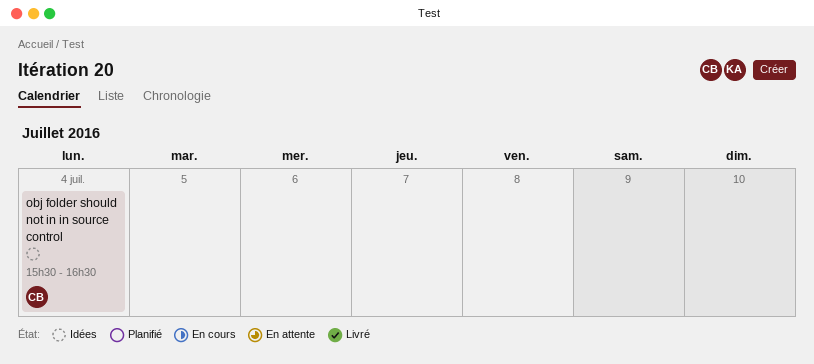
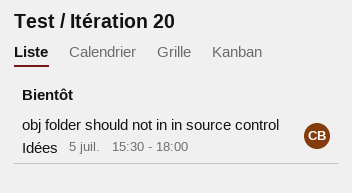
obj folder should not in in source control, day: Jul 4 -> Jul 5
obj folder should not in in source control, ends: 16:30 -> 18:00

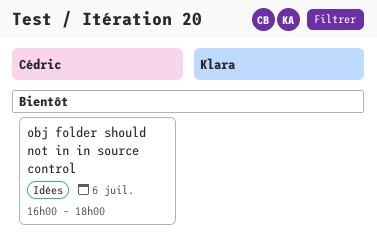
obj folder should not in in source control, day: Jul 5 -> Jul 6
obj folder should not in in source control, begins: 15:30 -> 16:00

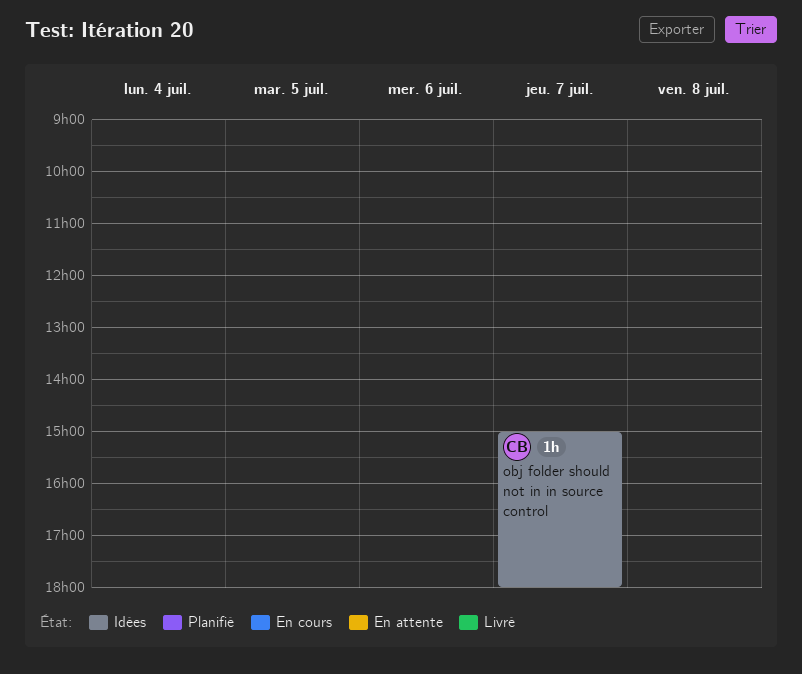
obj folder should not in in source control, day: Jul 6 -> Jul 7
obj folder should not in in source control, begins: 16:00 -> 15:00

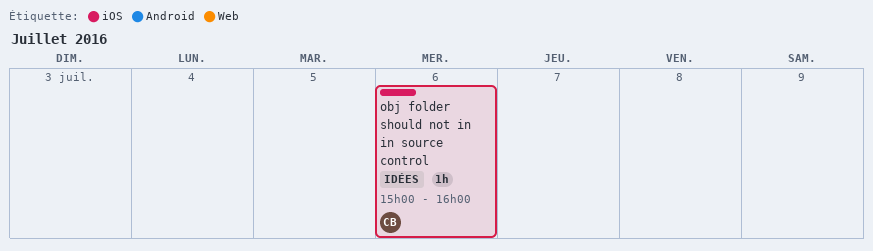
obj folder should not in in source control, day: Jul 7 -> Jul 6
obj folder should not in in source control, ends: 18:00 -> 16:00

